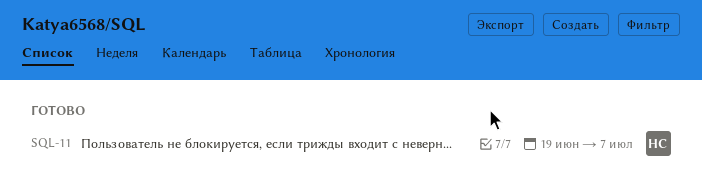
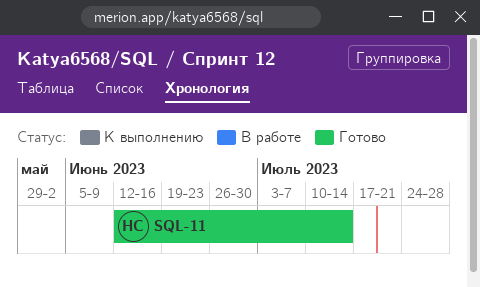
SQL-11, start: Jun 19 -> Jun 12
SQL-11, due: Jul 7 -> Jul 14

